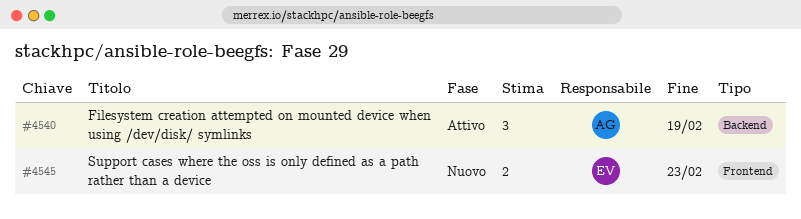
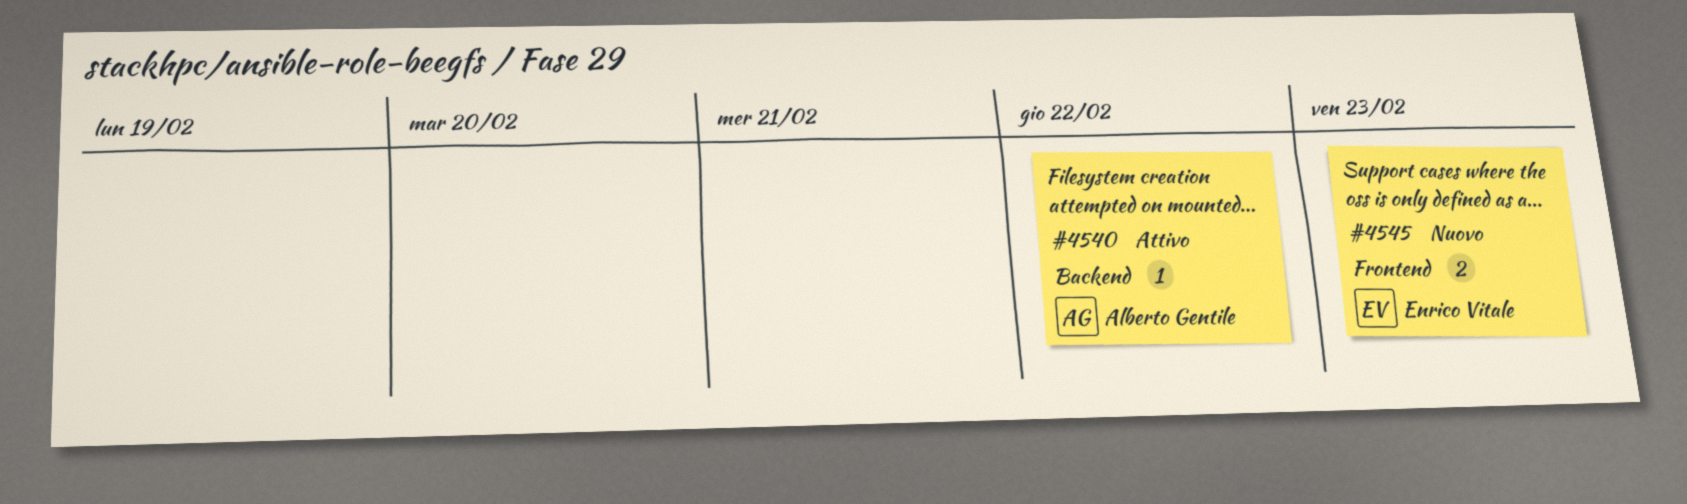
#4540, estimate: 3 -> 1
#4540, due: Feb 19 -> Feb 22

